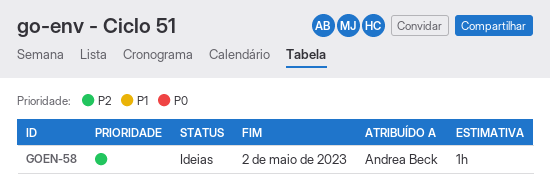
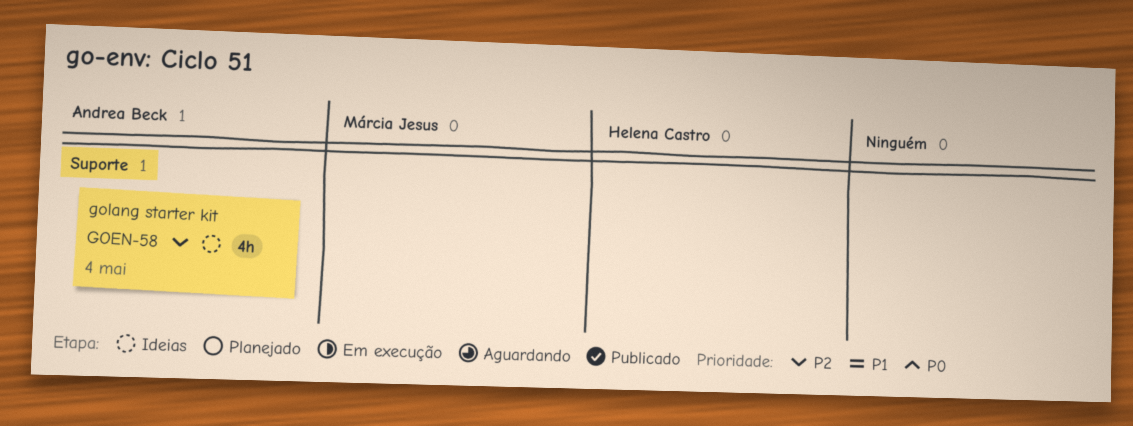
GOEN-58, estimate: 1h -> 4h
GOEN-58, due: May 2 -> May 4

